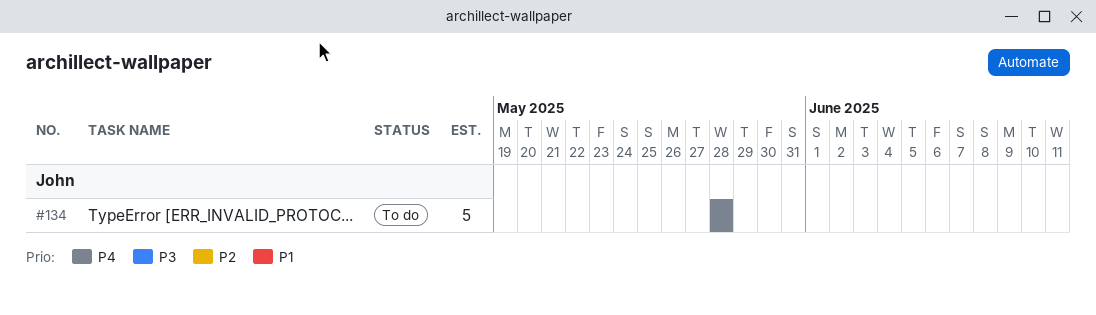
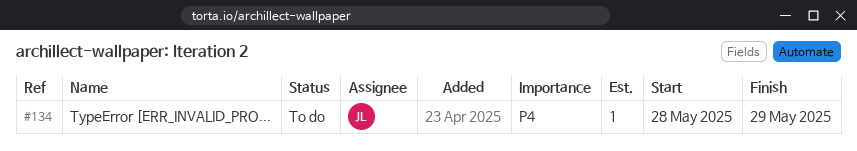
#134, estimate: 5 -> 1
#134, due: May 28 -> May 29

